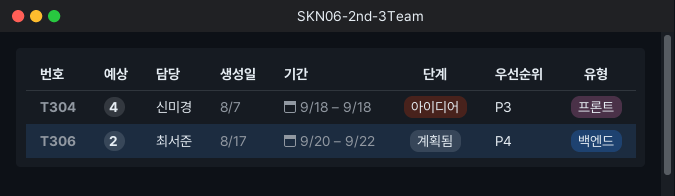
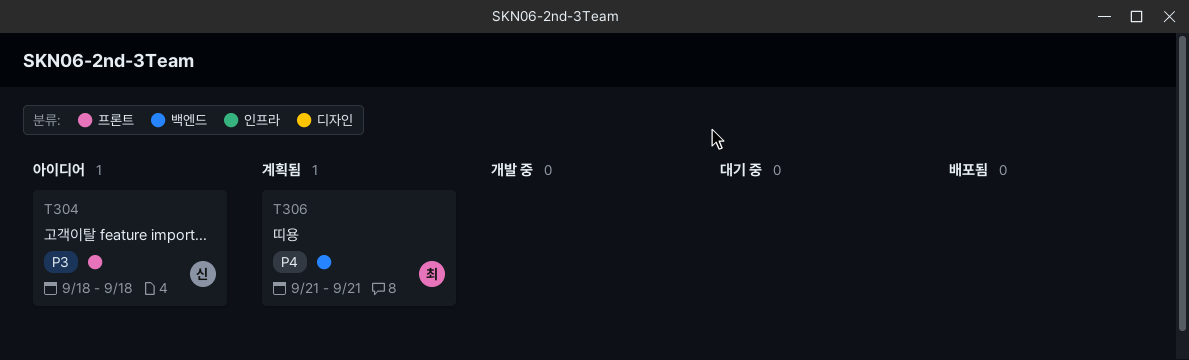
T306, start: Sep 20 -> Sep 21
T306, due: Sep 22 -> Sep 21

